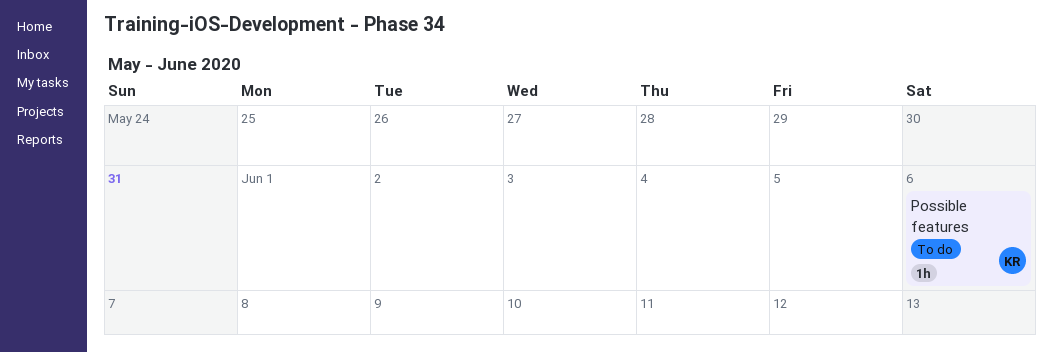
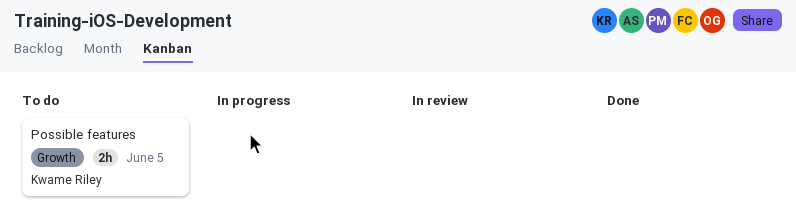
Possible features, estimate: 1h -> 2h
Possible features, due: Jun 6 -> Jun 5

